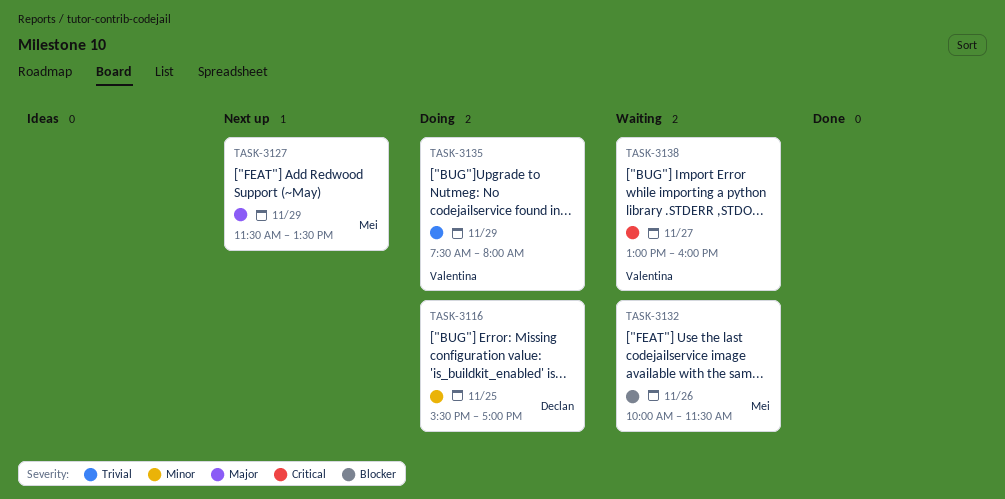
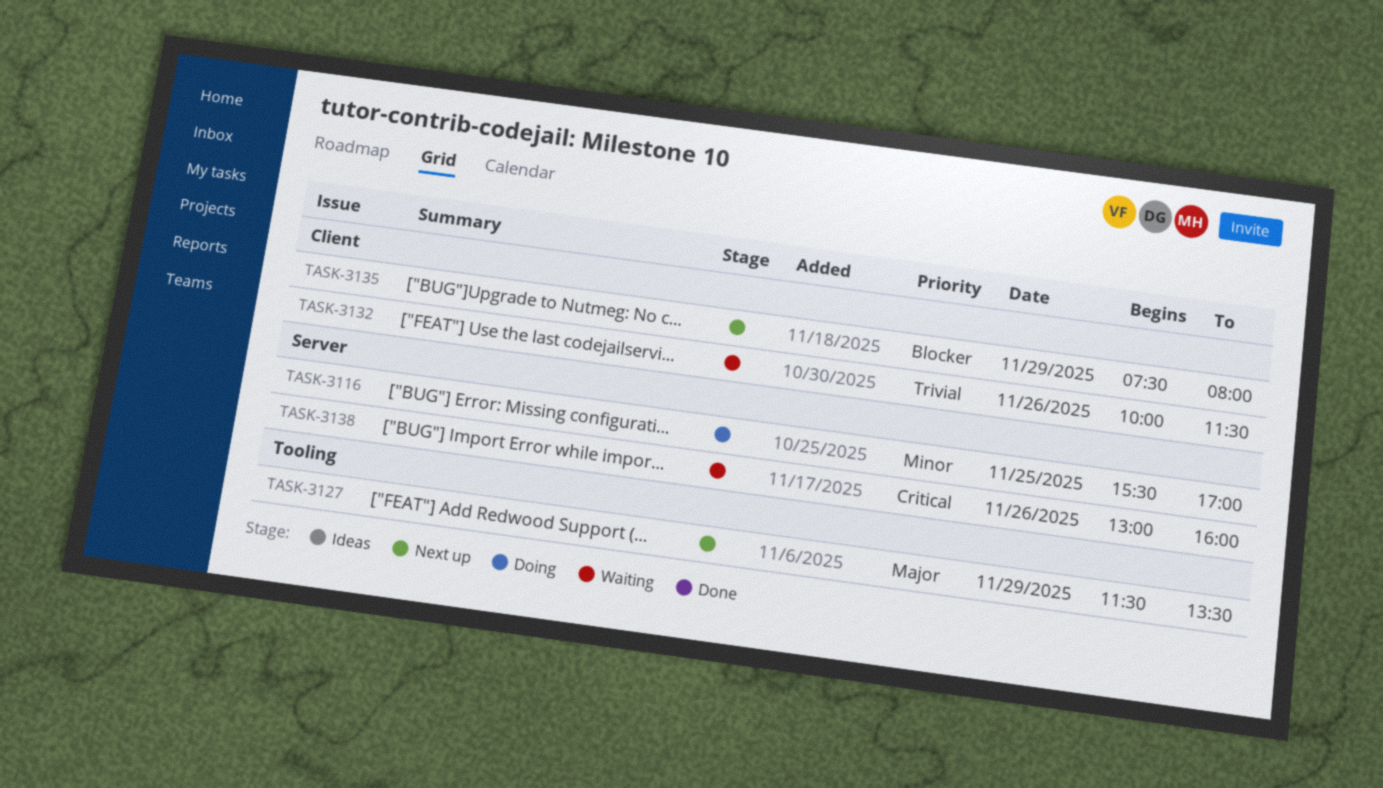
TASK-3132, priority: Blocker -> Trivial
TASK-3135, status: Doing -> Next up
TASK-3135, priority: Trivial -> Blocker
TASK-3138, day: Nov 27 -> Nov 26

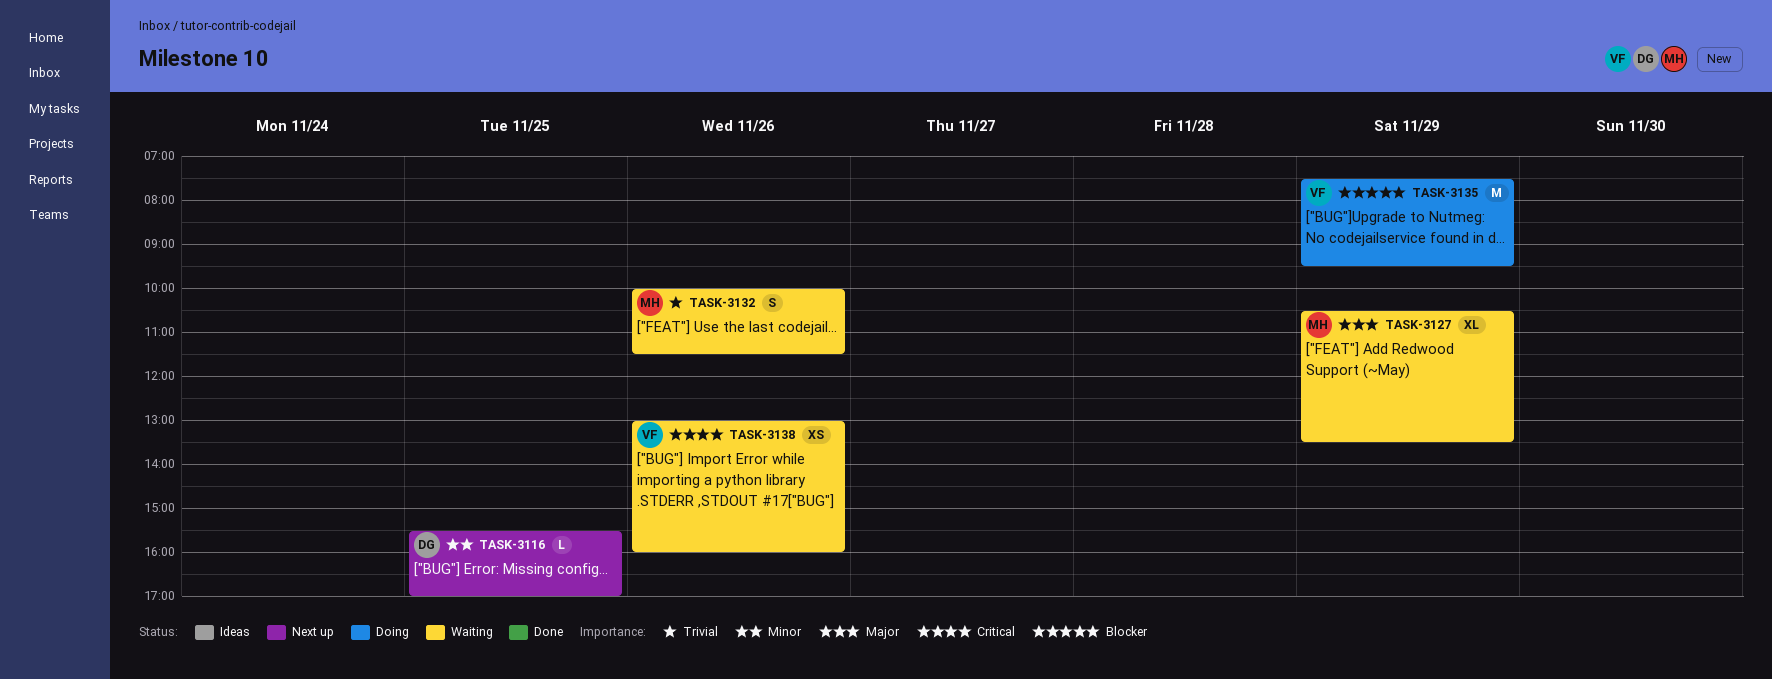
TASK-3116, status: Doing -> Next up
TASK-3127, status: Next up -> Waiting
TASK-3127, begins: 11:30 -> 10:30
TASK-3135, status: Next up -> Doing
TASK-3135, ends: 08:00 -> 09:30

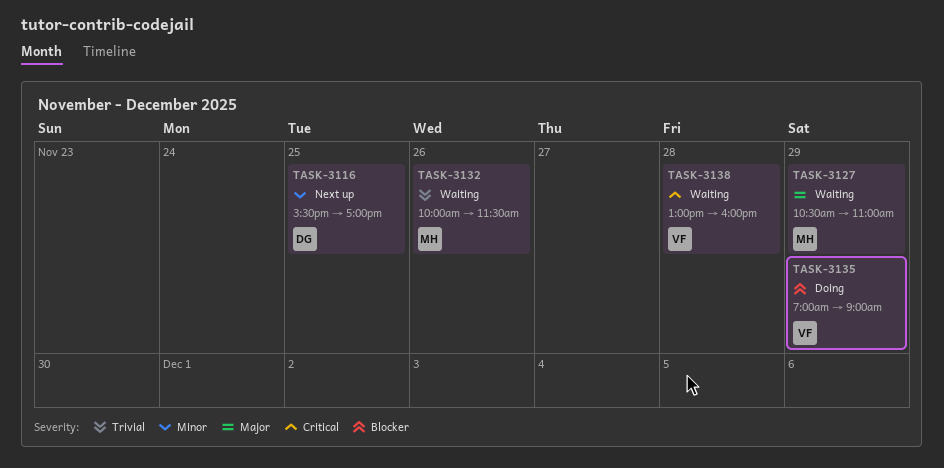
TASK-3127, ends: 13:30 -> 11:00
TASK-3135, begins: 07:30 -> 07:00
TASK-3135, ends: 09:30 -> 09:00
TASK-3138, day: Nov 26 -> Nov 28

